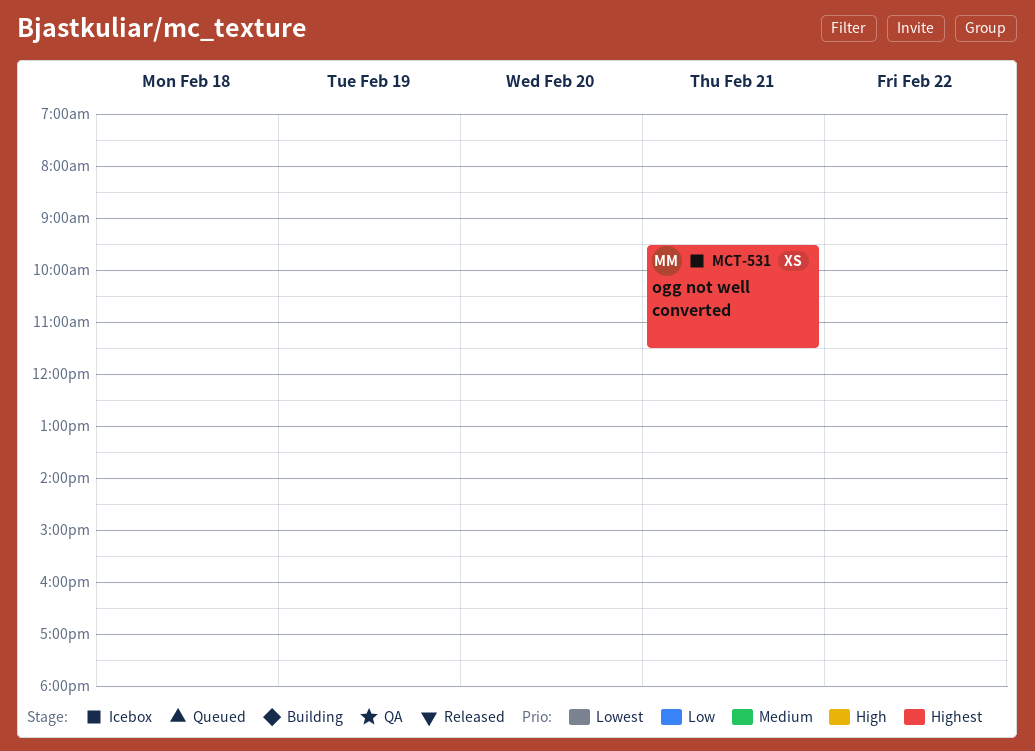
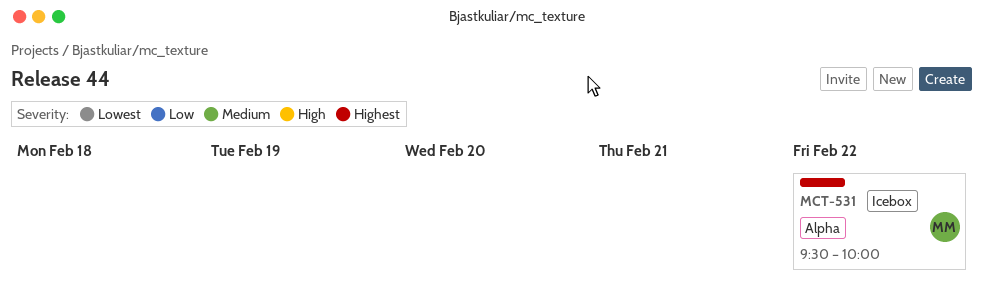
MCT-531, day: Feb 21 -> Feb 22
MCT-531, ends: 11:30 -> 10:00

